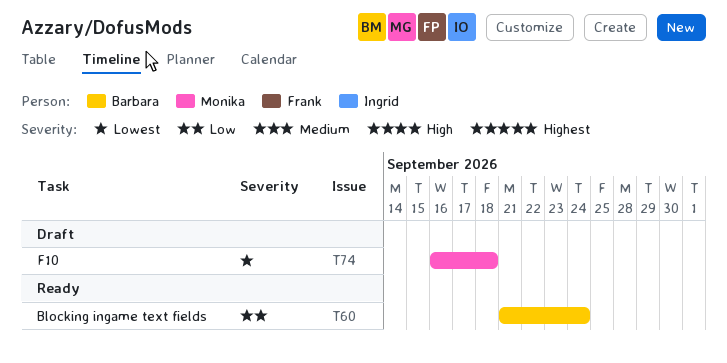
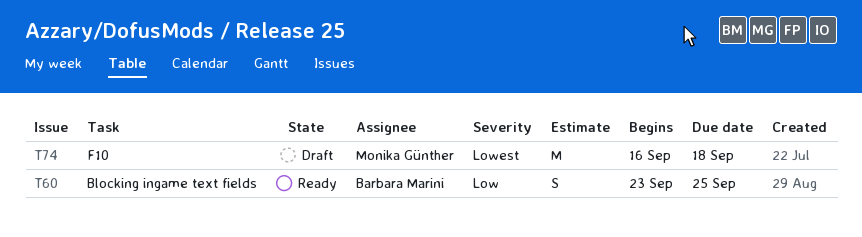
T60, start: Sep 21 -> Sep 23
T60, due: Sep 24 -> Sep 25

